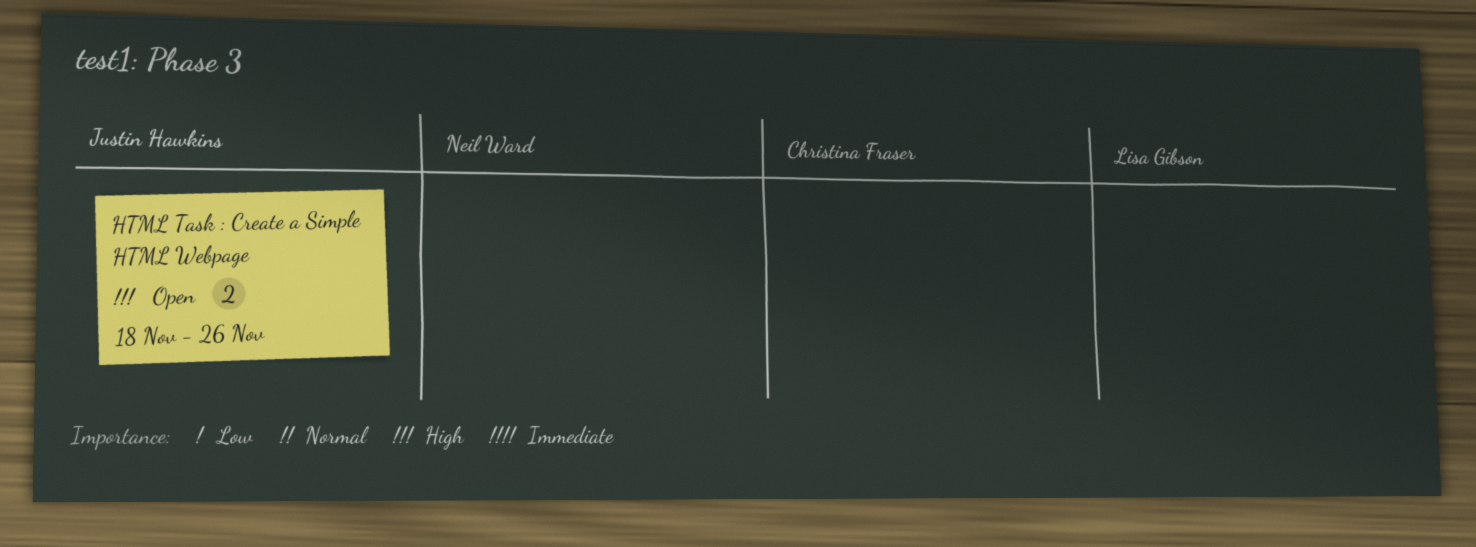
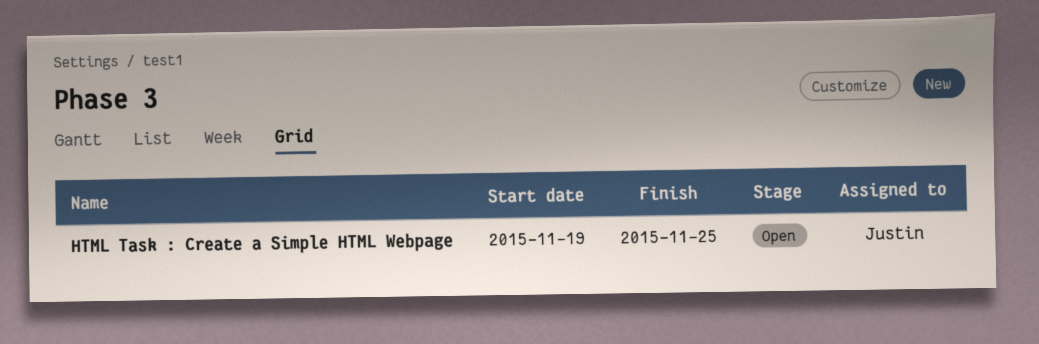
HTML Task : Create a Simple HTML Webpage, start: Nov 18 -> Nov 19
HTML Task : Create a Simple HTML Webpage, due: Nov 26 -> Nov 25

